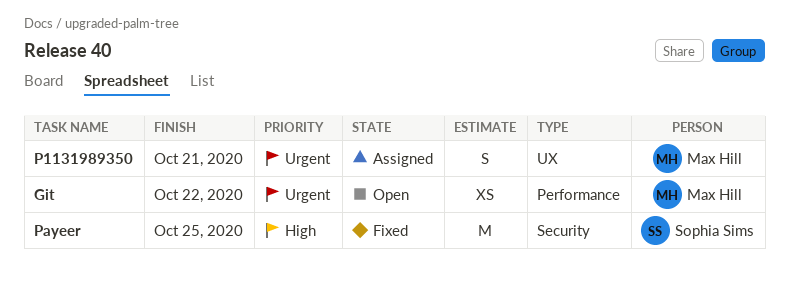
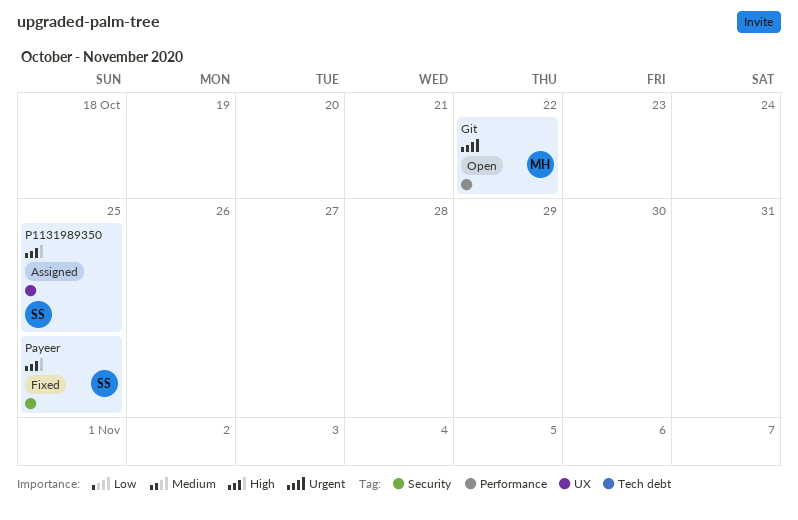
P1131989350, owner: Max Hill -> Sophia Sims
P1131989350, priority: Urgent -> High
P1131989350, due: Oct 21 -> Oct 25

